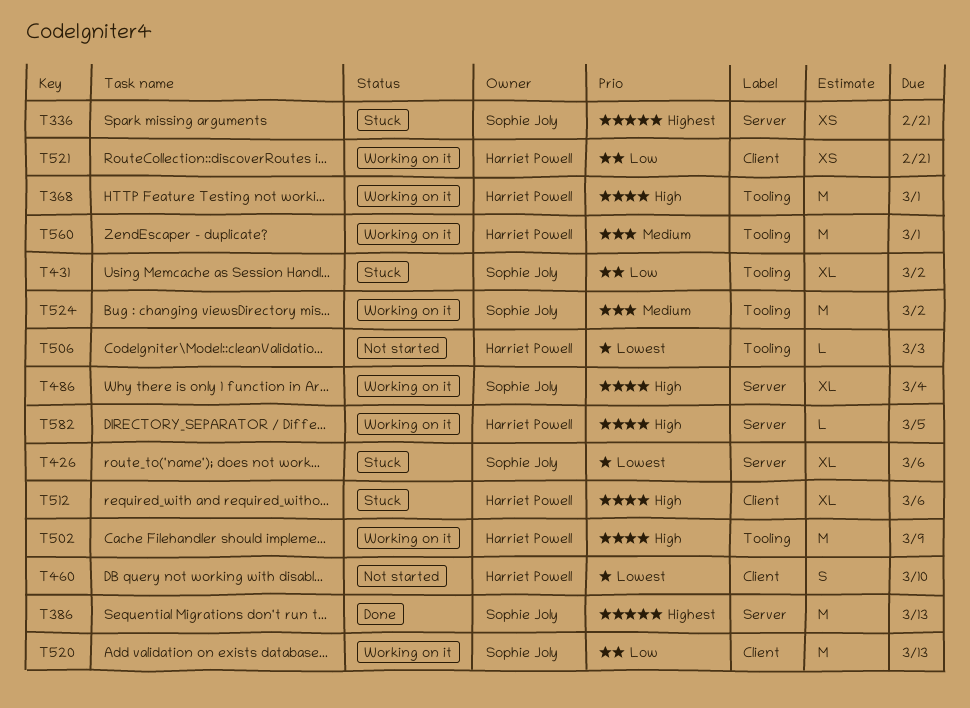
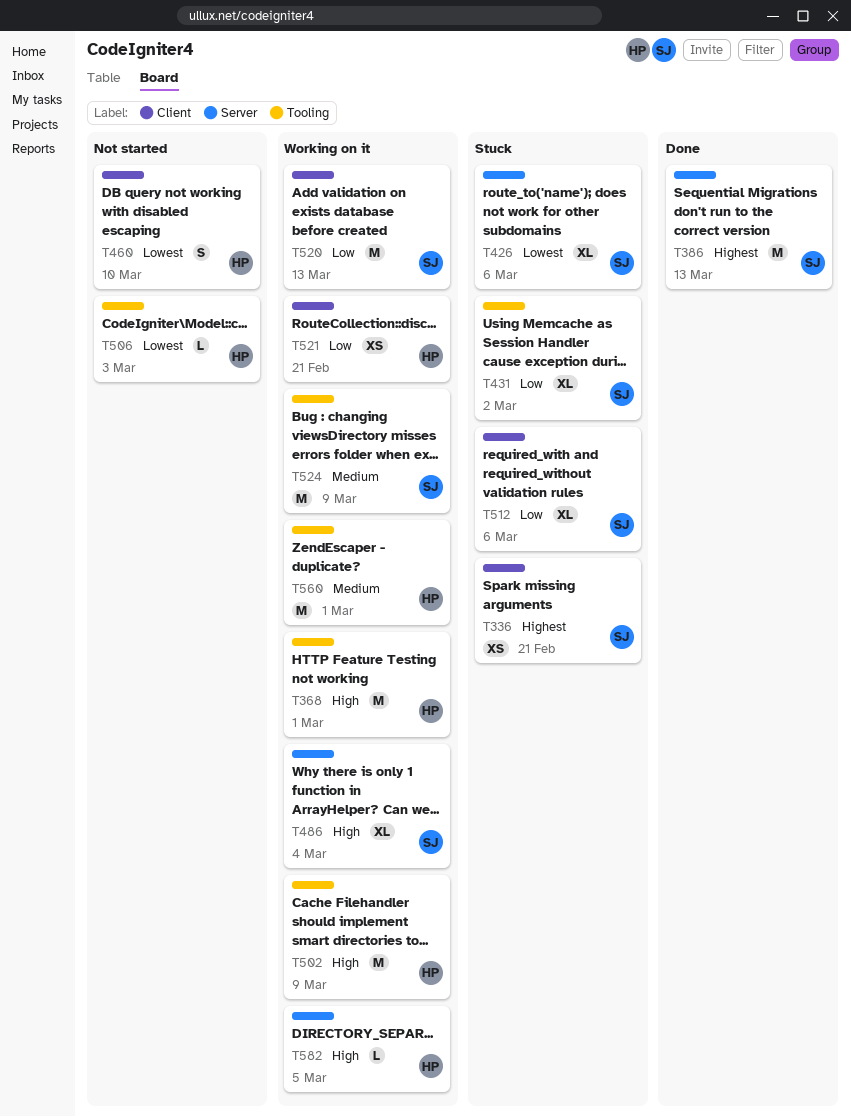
T336, label: Server -> Client
T512, owner: Harriet Powell -> Sophie Joly
T512, priority: High -> Low
T524, due: Mar 2 -> Mar 9

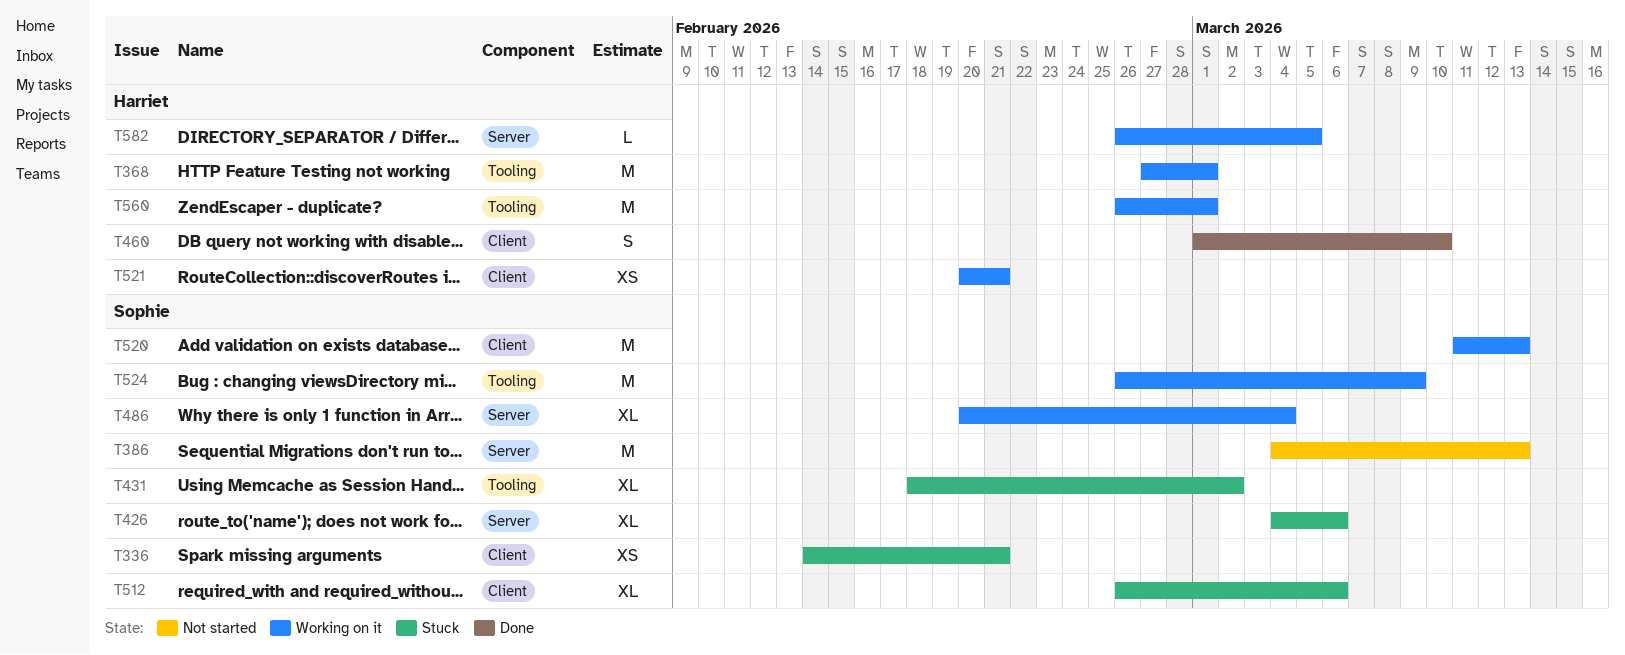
T386, status: Done -> Not started
T460, status: Not started -> Done
T502: present -> none
T506: present -> none

